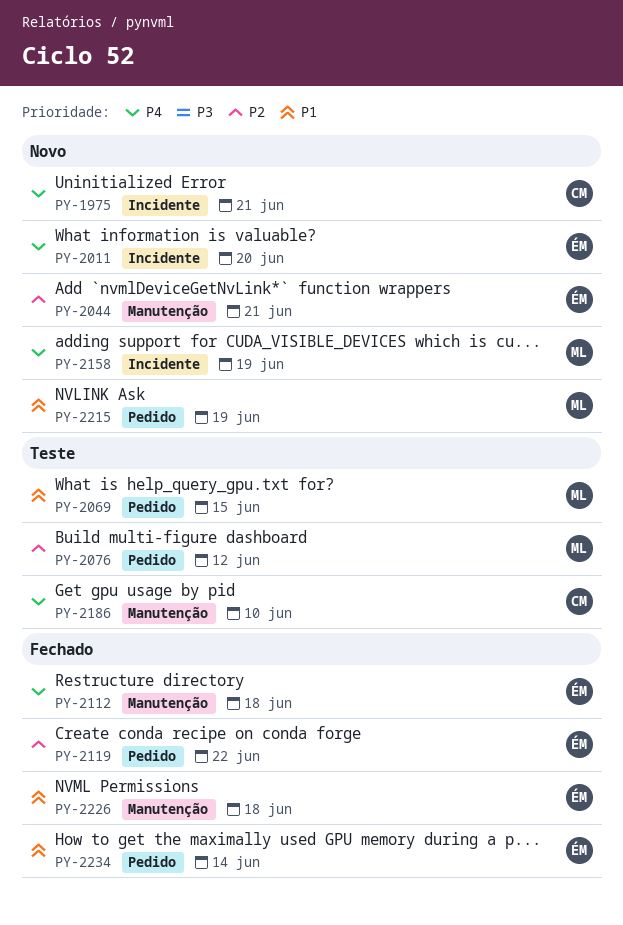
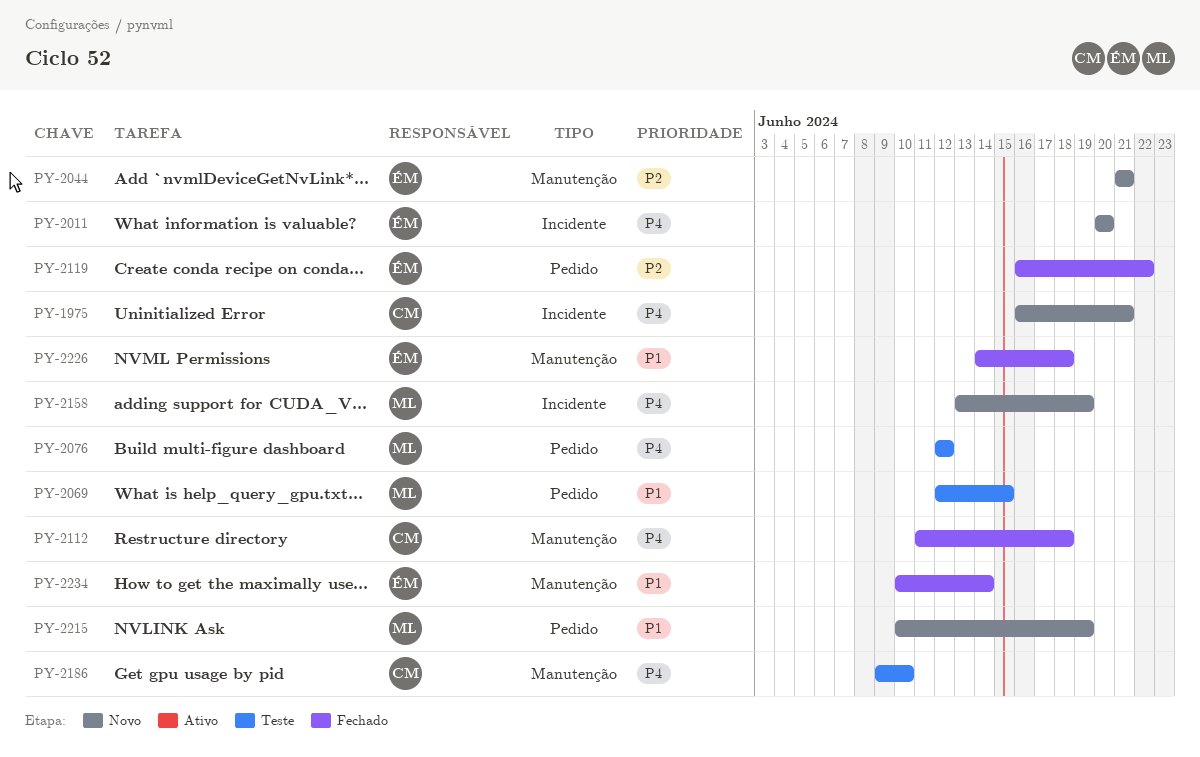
PY-2076, priority: P2 -> P4
PY-2112, owner: ÉM -> CM
PY-2234, label: Pedido -> Manutenção

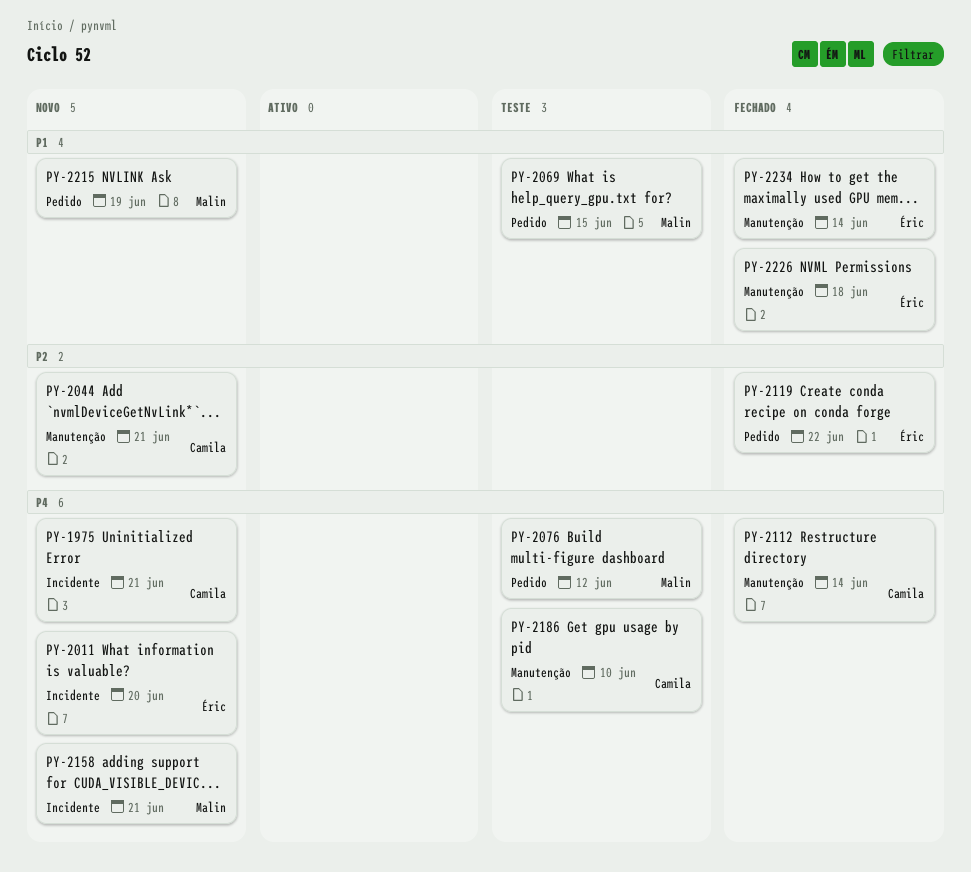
PY-2044, owner: Éric -> Camila
PY-2112, due: Jun 18 -> Jun 14
PY-2158, due: Jun 19 -> Jun 21

